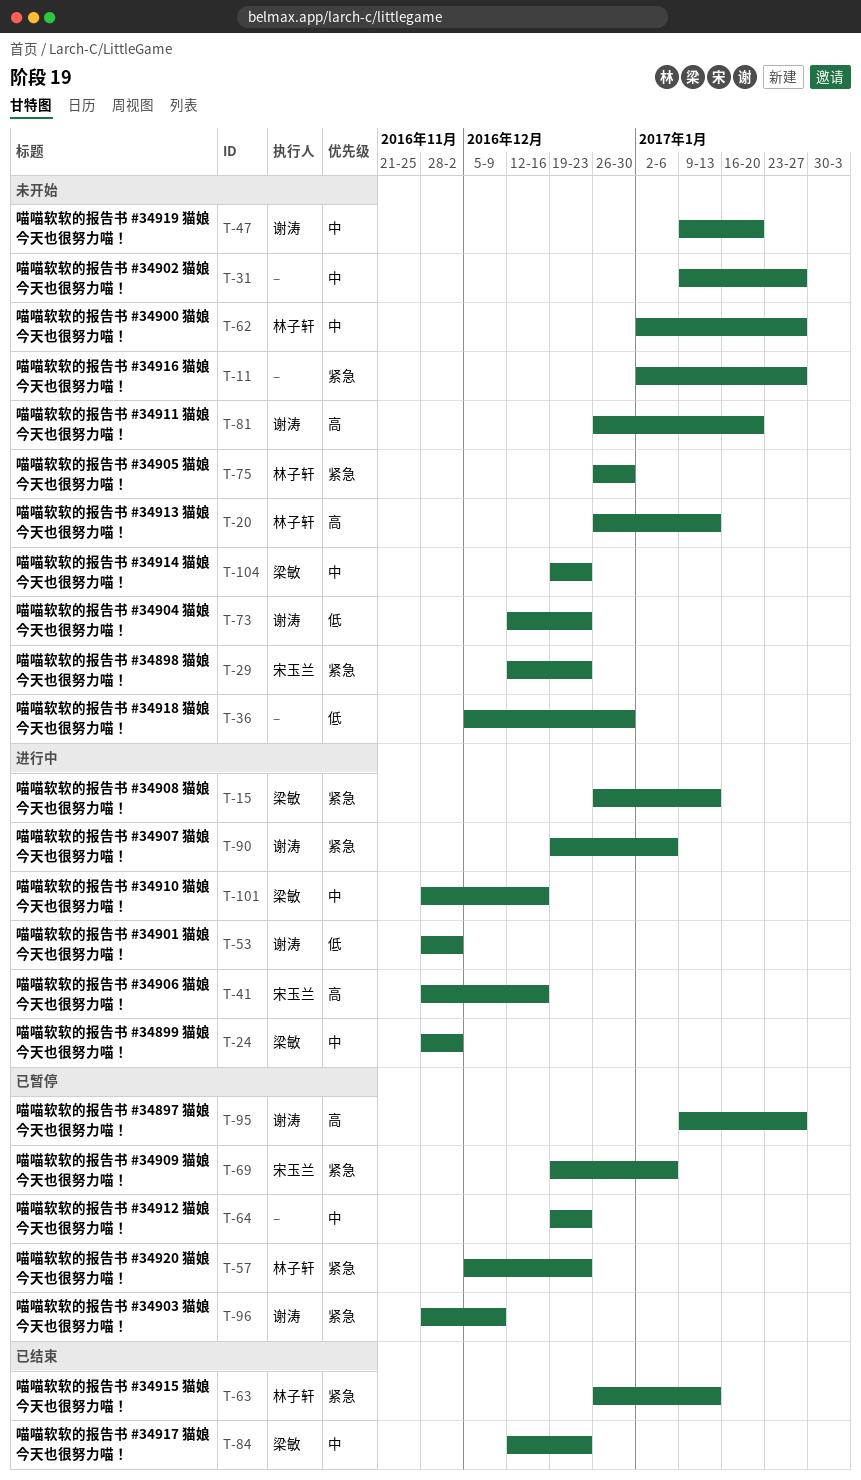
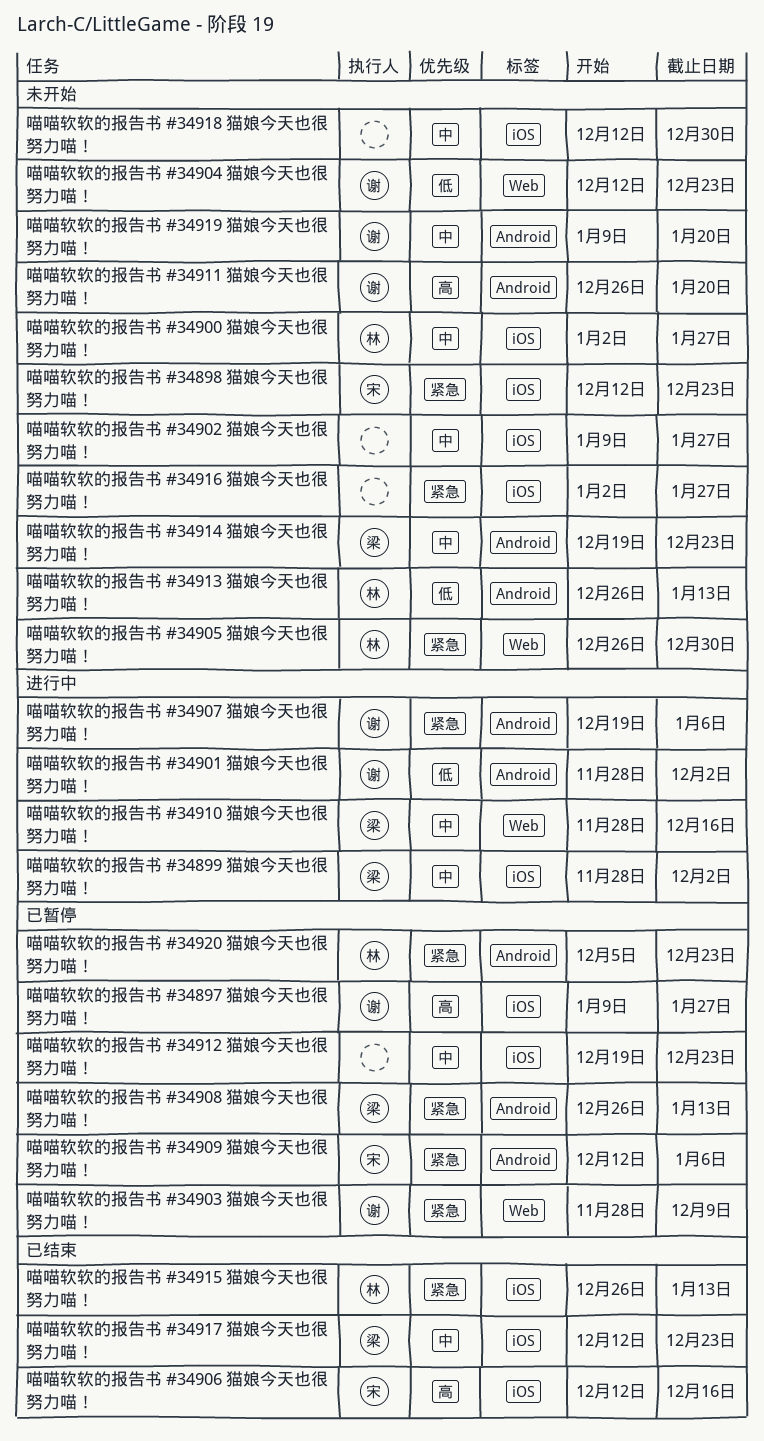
喵喵软软的报告书 #34906 猫娘今天也很努力喵！, status: 进行中 -> 已结束
喵喵软软的报告书 #34906 猫娘今天也很努力喵！, start: Nov 28 -> Dec 12
喵喵软软的报告书 #34908 猫娘今天也很努力喵！, status: 进行中 -> 已暂停
喵喵软软的报告书 #34909 猫娘今天也很努力喵！, start: Dec 19 -> Dec 12
喵喵软软的报告书 #34913 猫娘今天也很努力喵！, priority: 高 -> 低
喵喵软软的报告书 #34918 猫娘今天也很努力喵！, priority: 低 -> 中
喵喵软软的报告书 #34918 猫娘今天也很努力喵！, start: Dec 5 -> Dec 12

